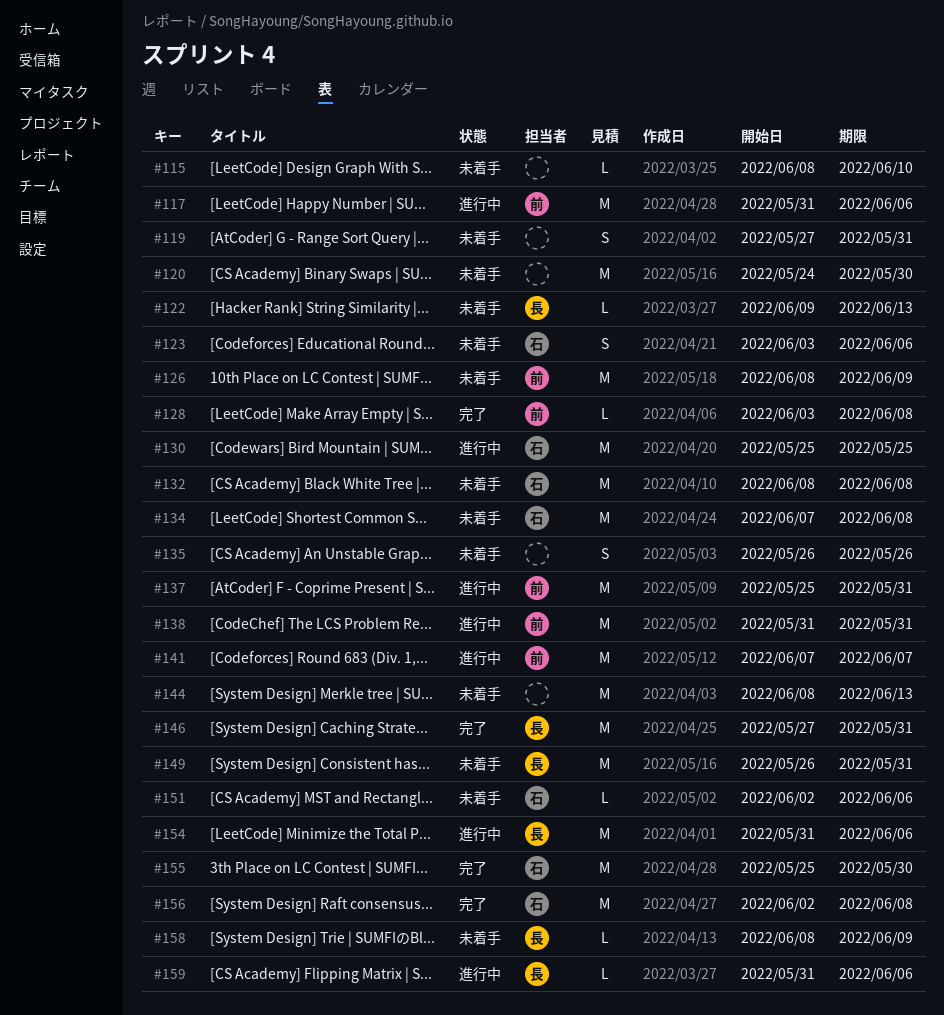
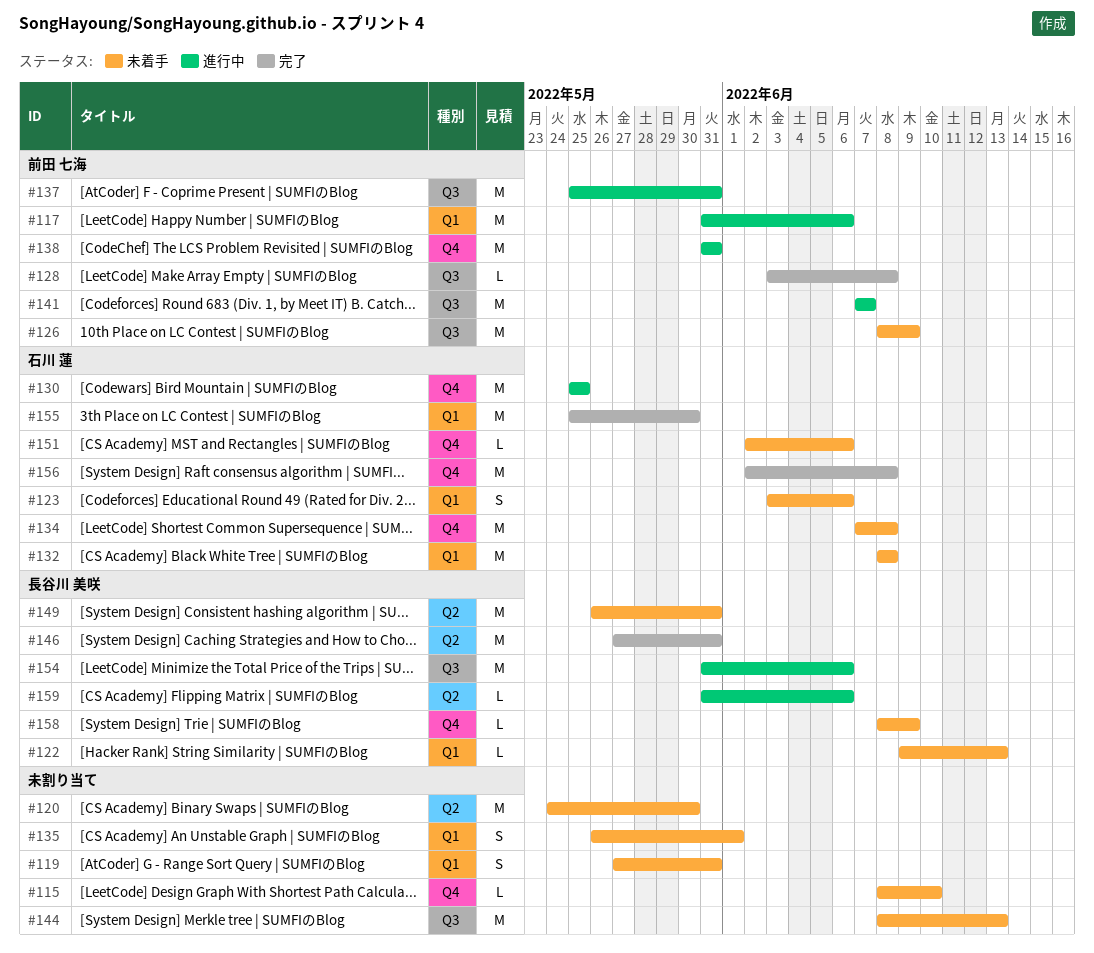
#135, due: May 26 -> Jun 1

